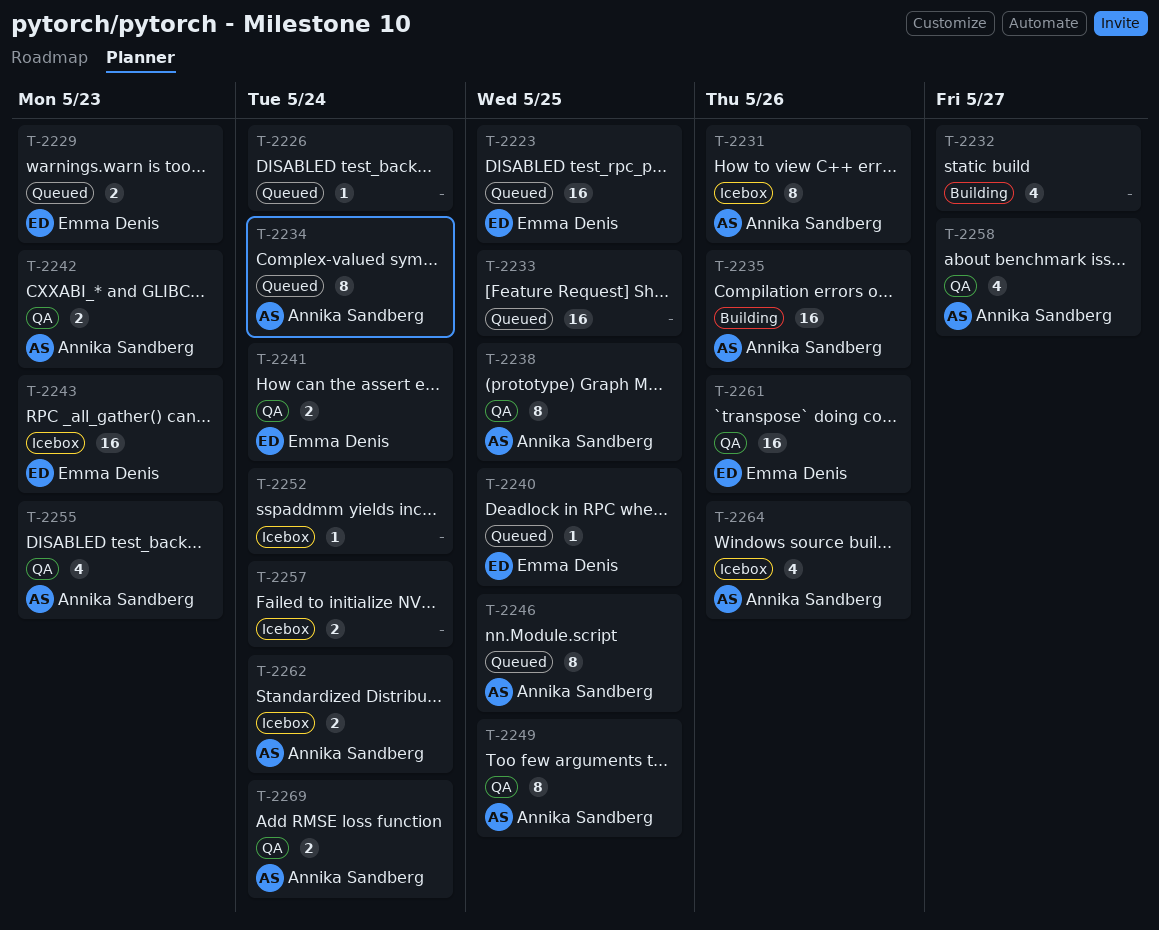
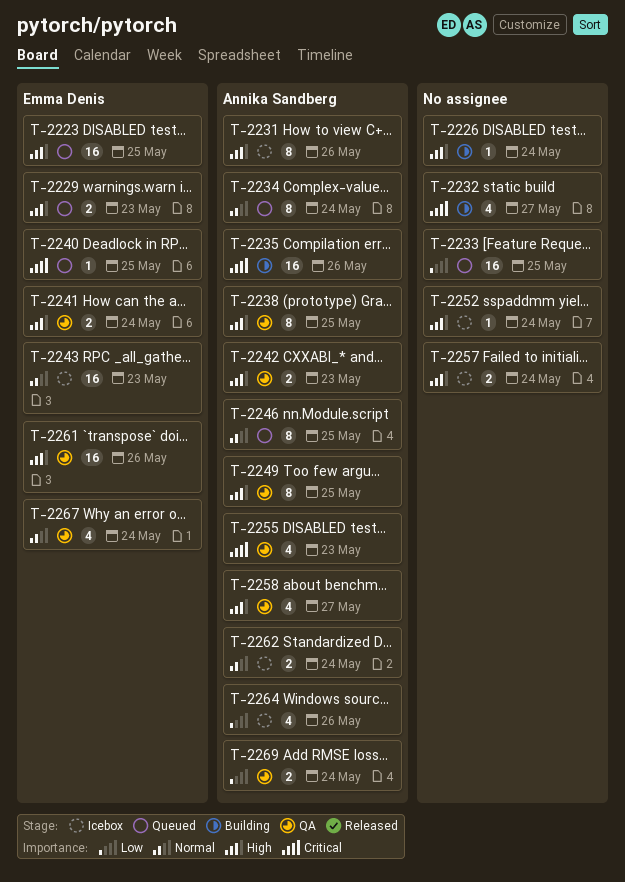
T-2226, status: Queued -> Building
T-2267: none -> present

